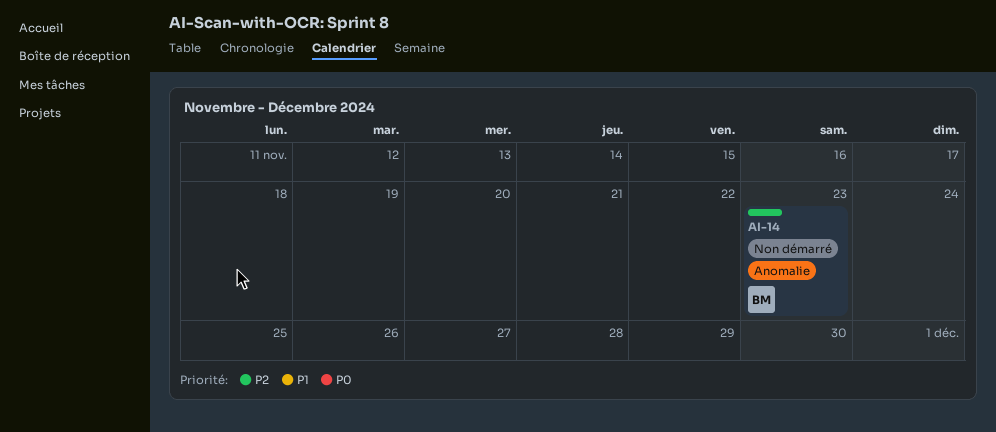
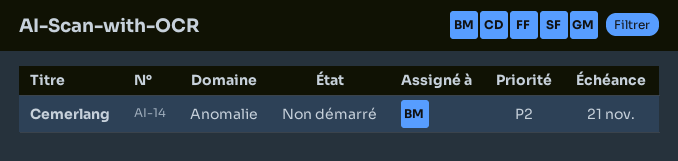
AI-14, due: Nov 23 -> Nov 21

